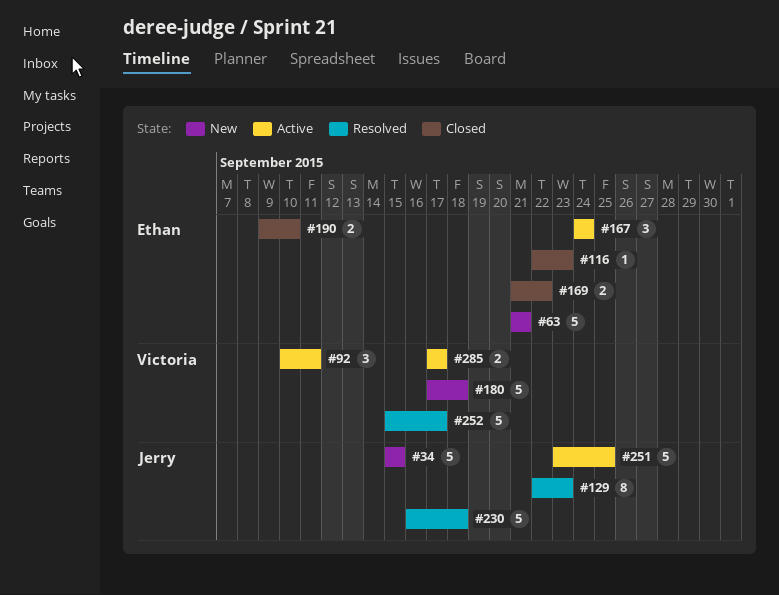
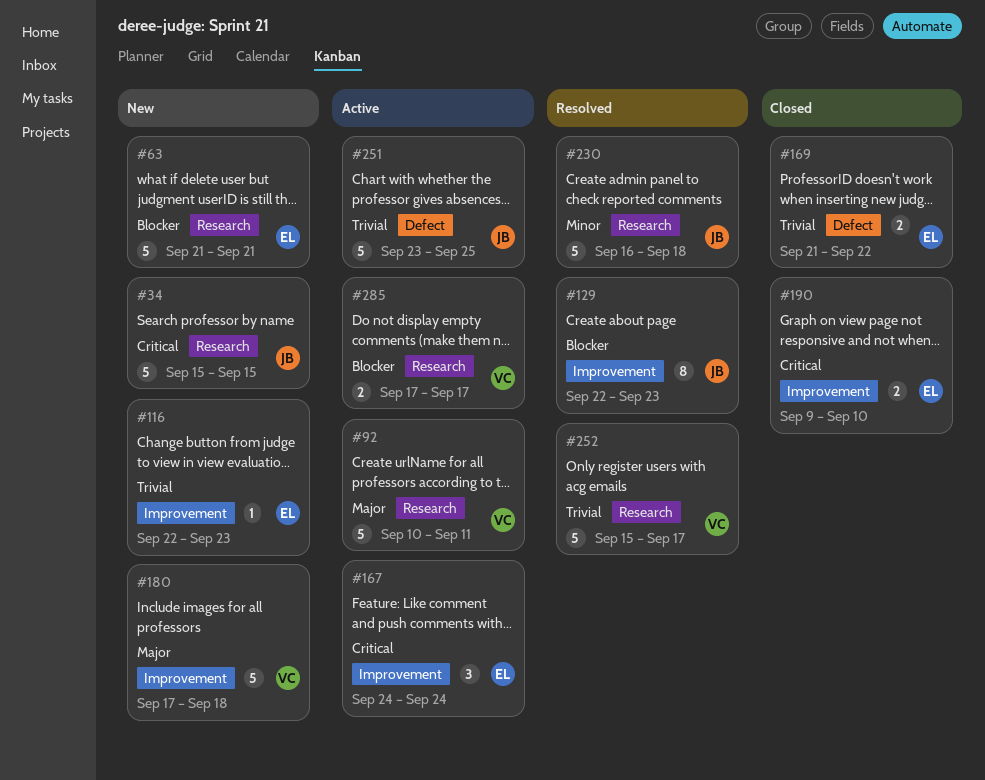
#92, estimate: 3 -> 5
#116, status: Closed -> New

